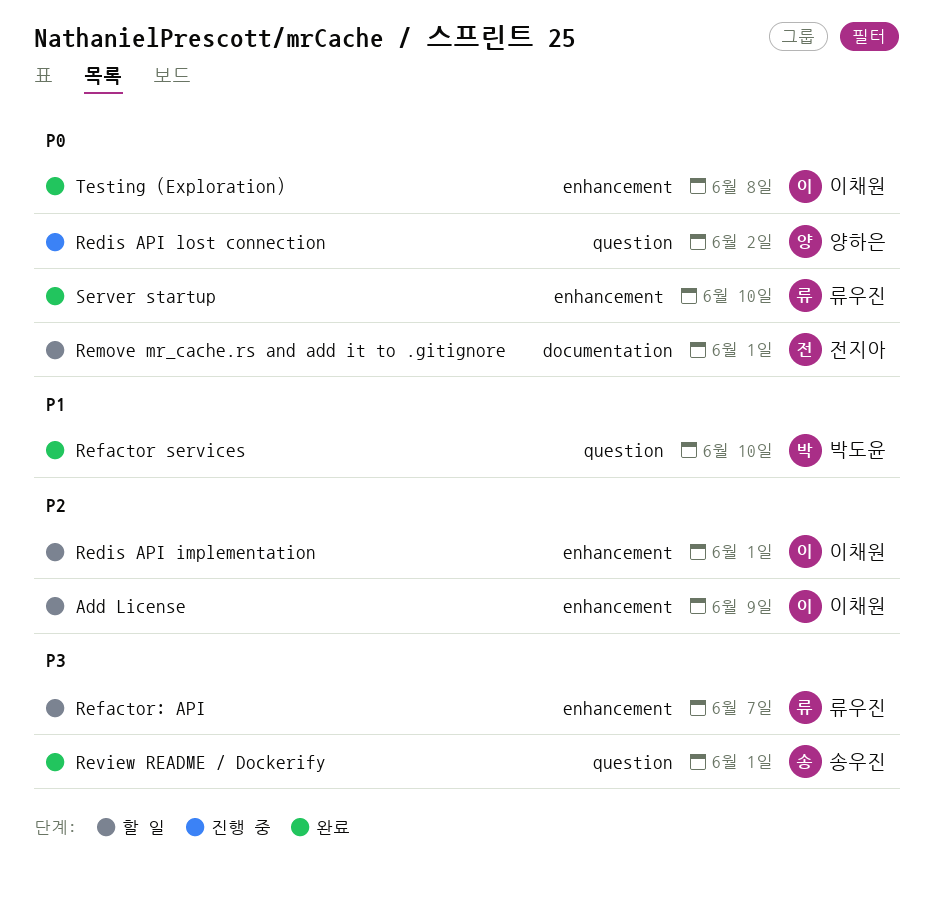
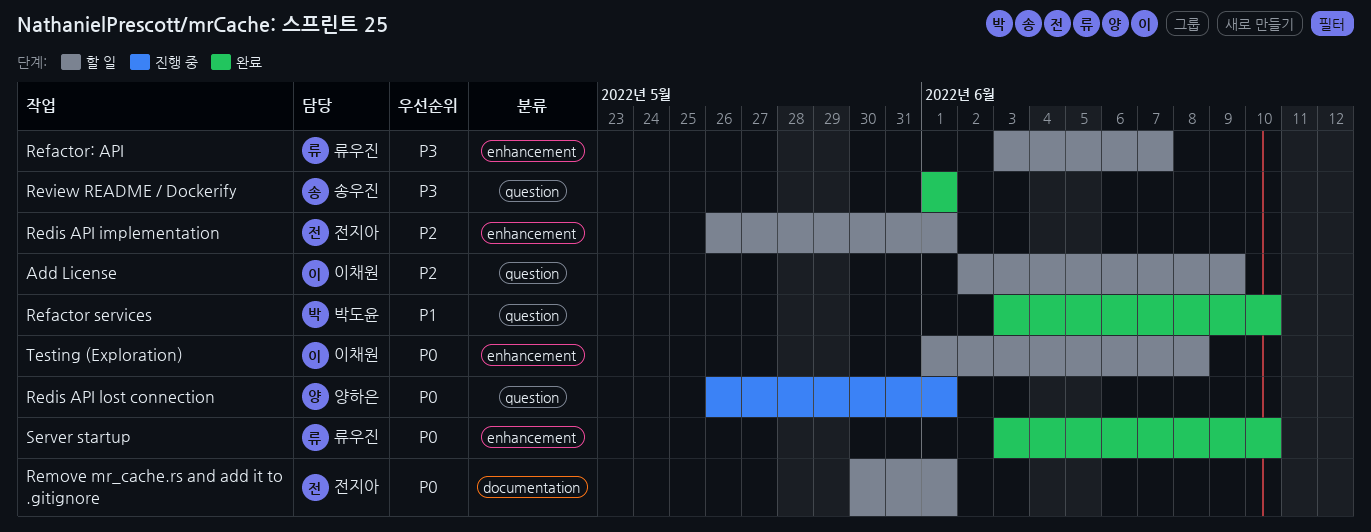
Add License, label: enhancement -> question
Redis API implementation, owner: 이채원 -> 전지아
Redis API lost connection, due: Jun 2 -> Jun 1
Testing (Exploration), status: 완료 -> 할 일

